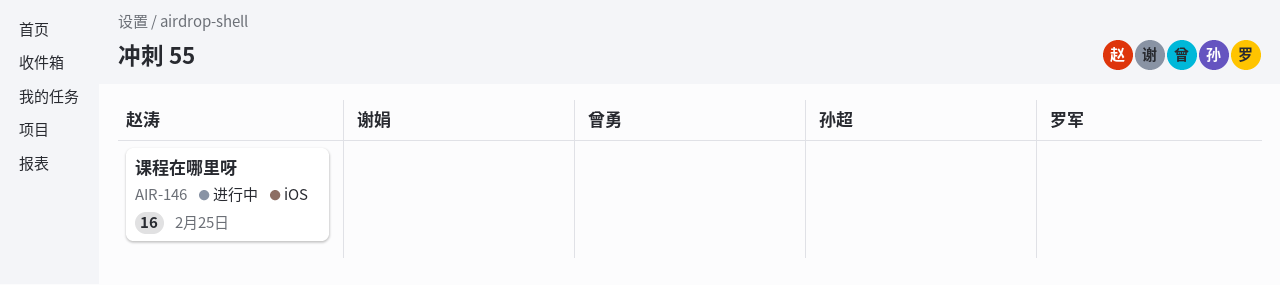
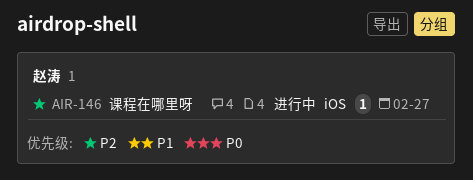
AIR-146, estimate: 16 -> 1
AIR-146, due: Feb 25 -> Feb 27

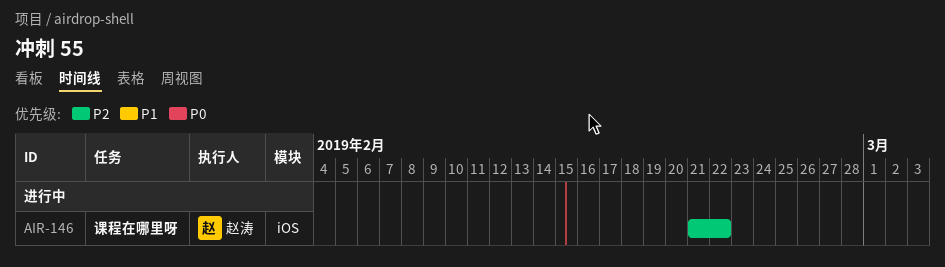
AIR-146, due: Feb 27 -> Feb 22

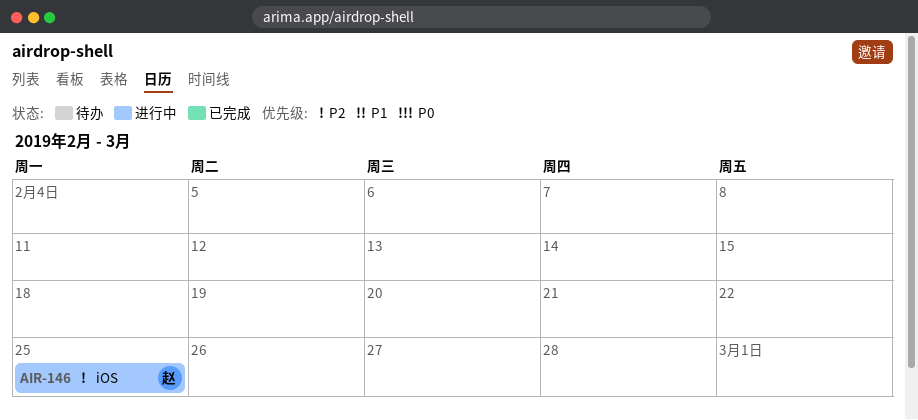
AIR-146, due: Feb 22 -> Feb 25

